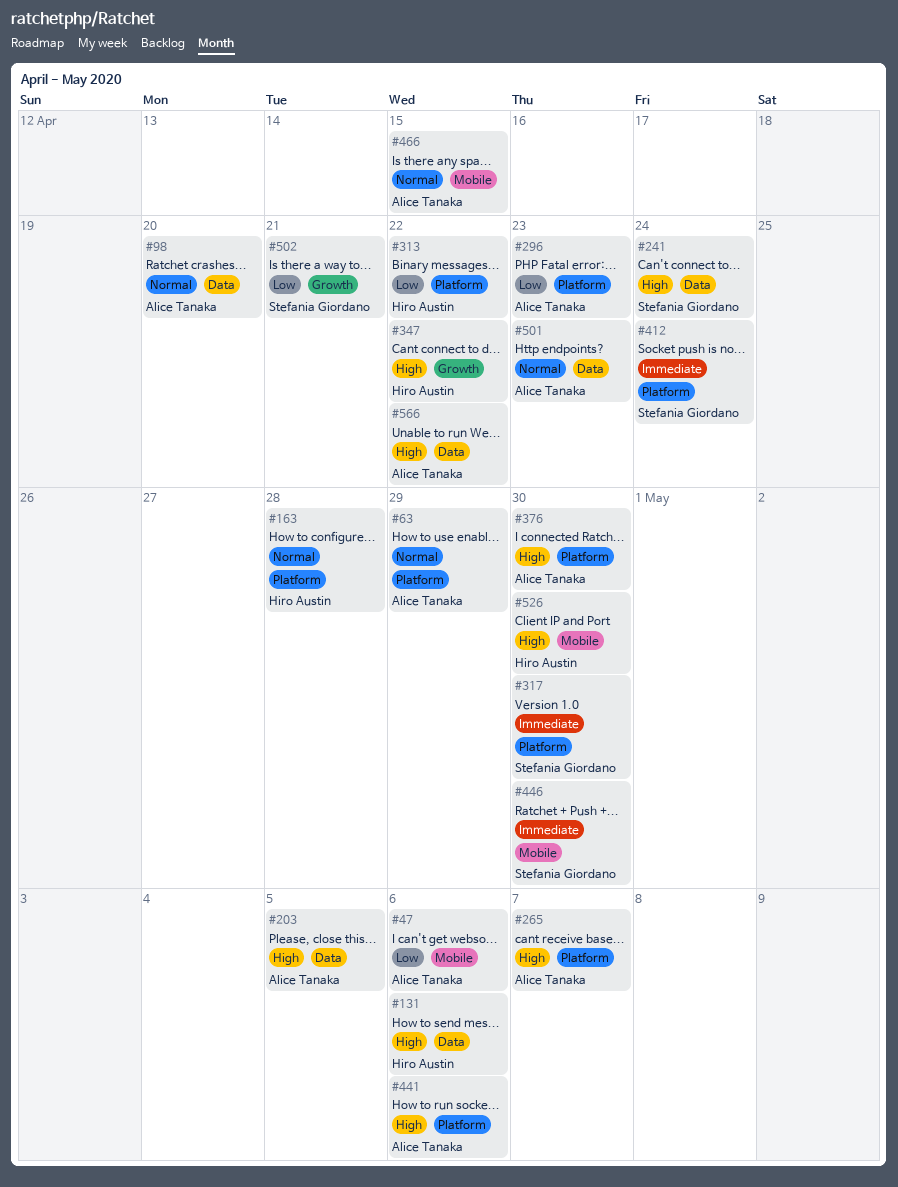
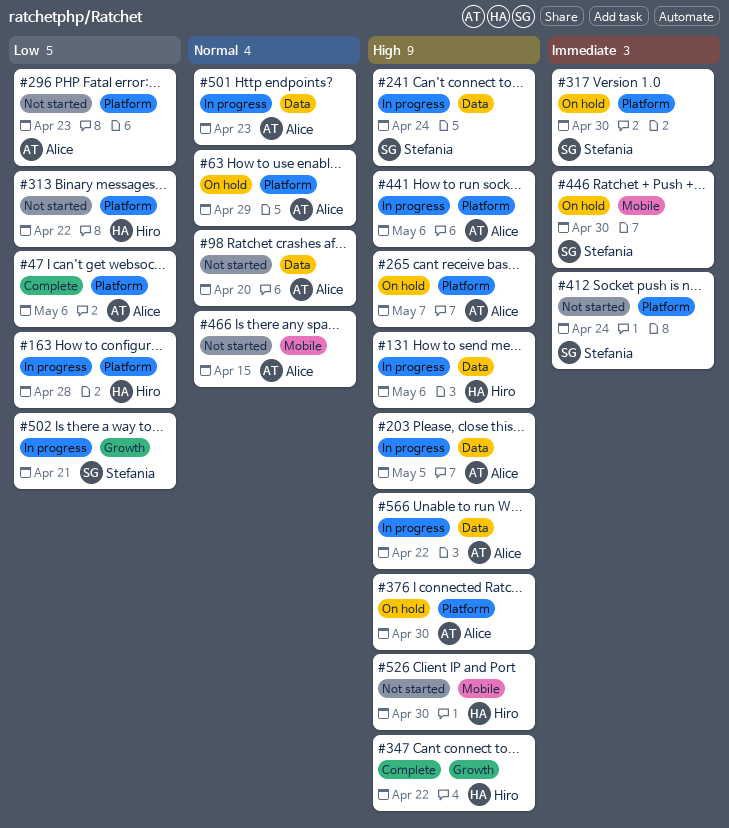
#47, label: Mobile -> Platform
#163, priority: Normal -> Low

